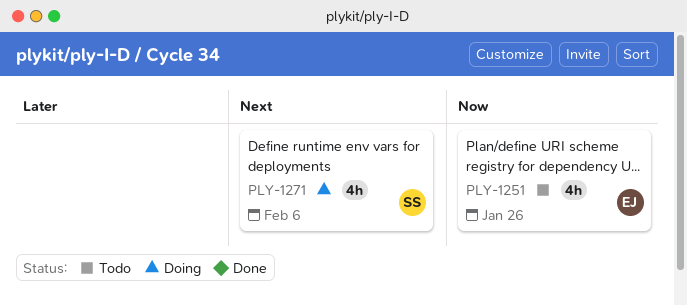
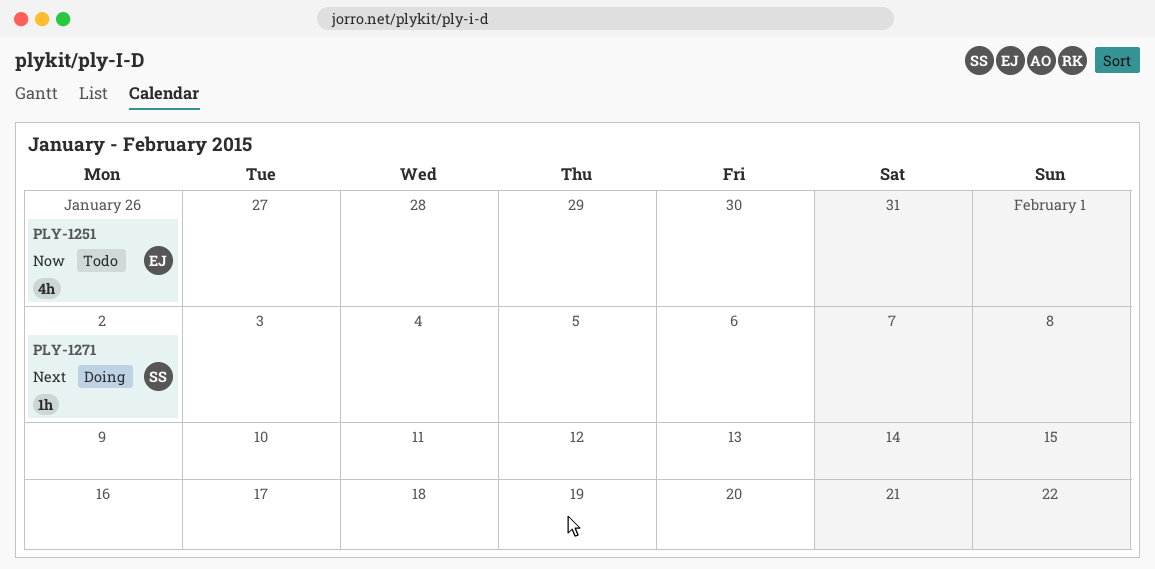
PLY-1271, estimate: 4h -> 1h
PLY-1271, due: Feb 6 -> Feb 2

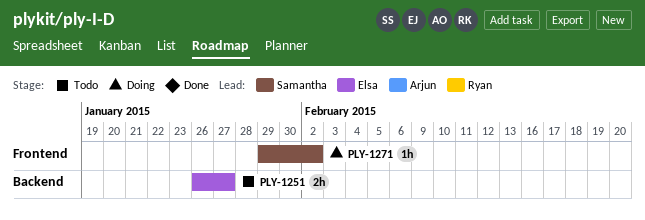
PLY-1251, estimate: 4h -> 2h
PLY-1251, due: Jan 26 -> Jan 27

